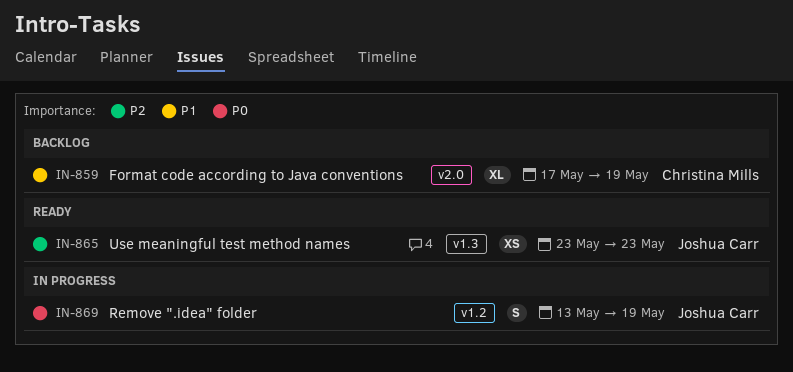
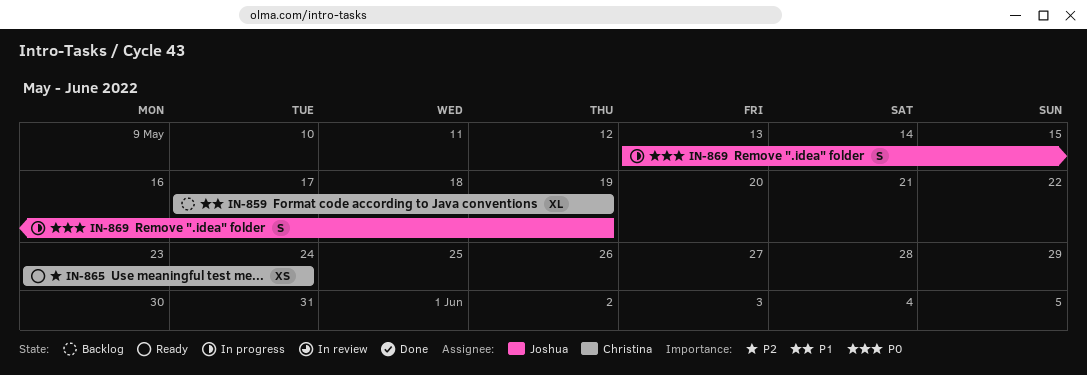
IN-865, owner: Joshua Carr -> Christina Mills
IN-865, due: May 23 -> May 24

